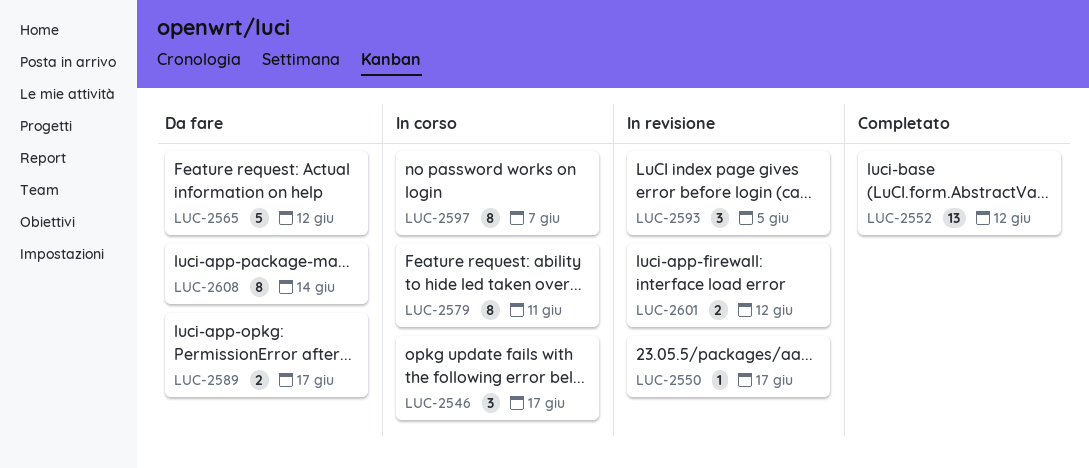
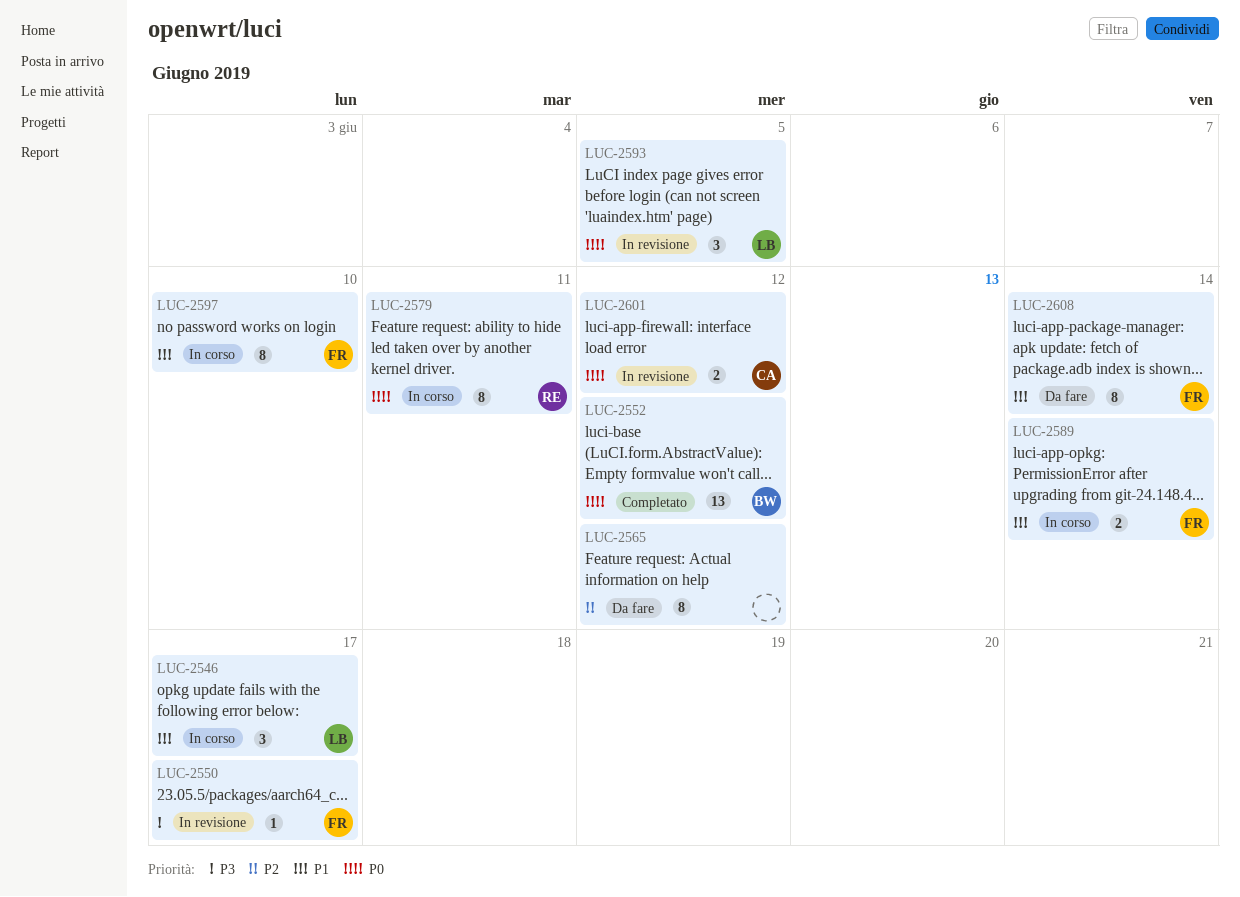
LUC-2565, estimate: 5 -> 8
LUC-2589, status: Da fare -> In corso
LUC-2589, due: Jun 17 -> Jun 14
LUC-2597, due: Jun 7 -> Jun 10

